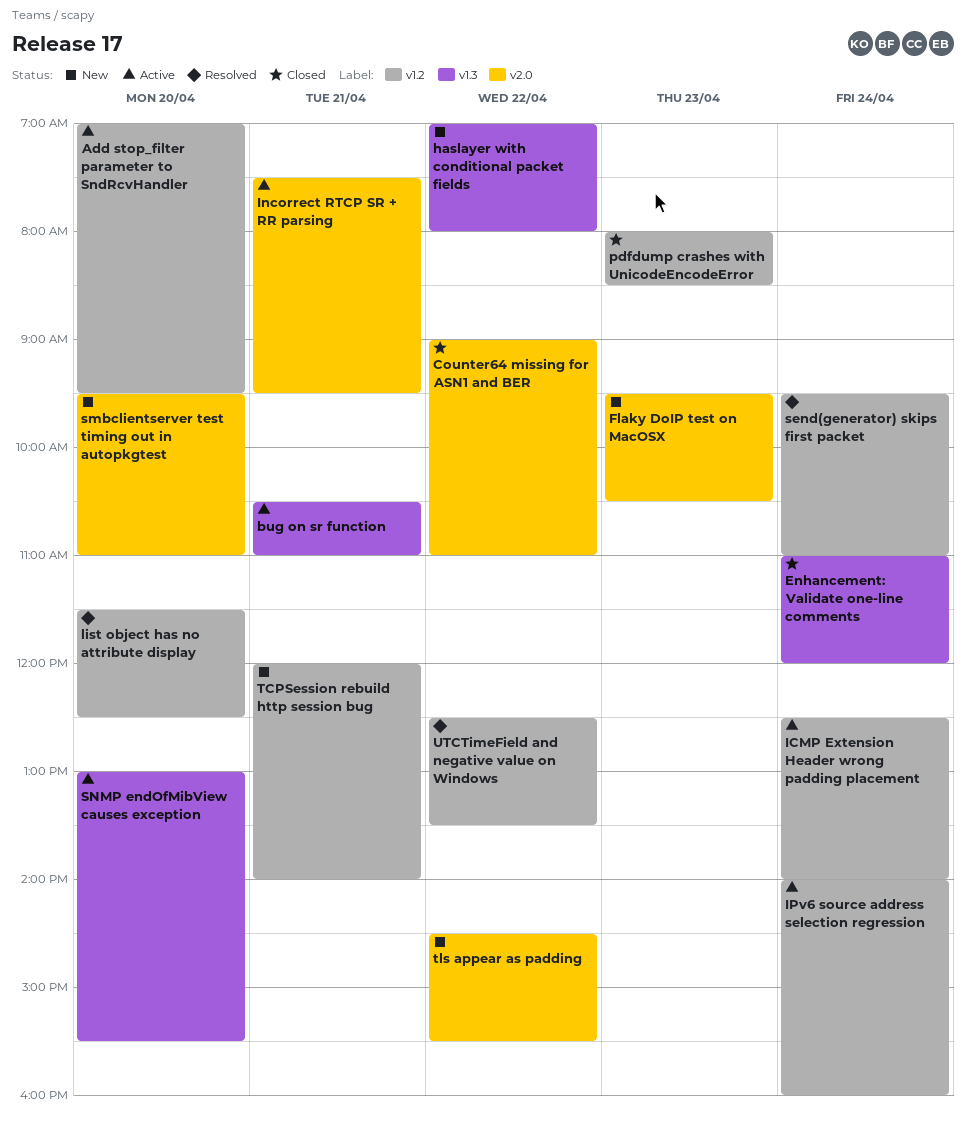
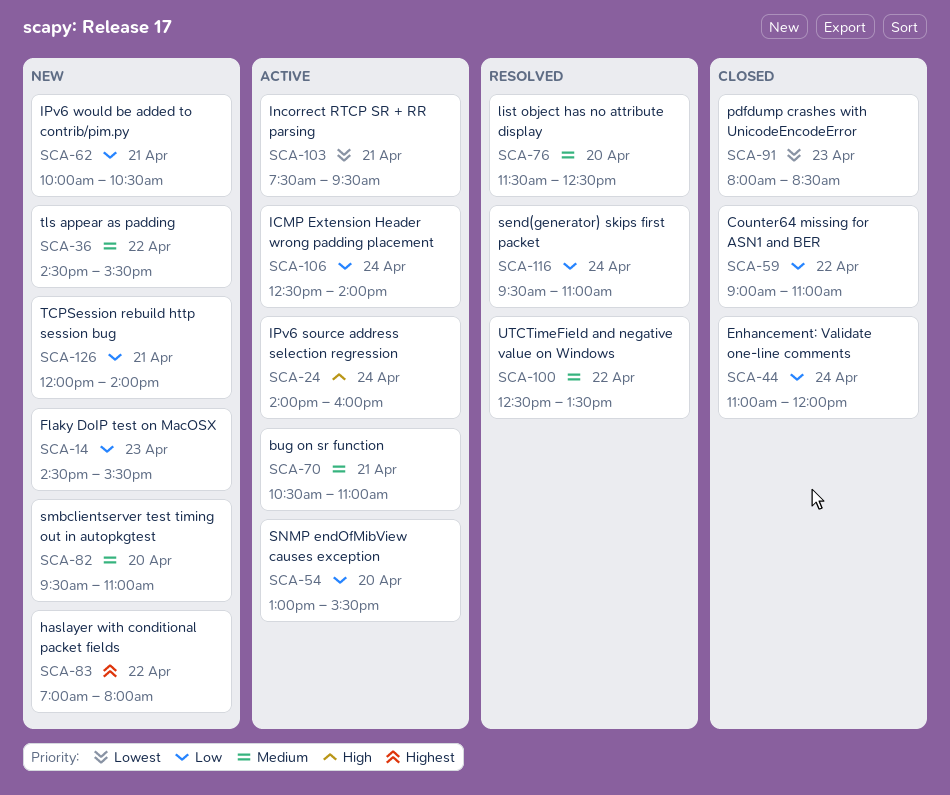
Add stop_filter parameter to SndRcvHandler: present -> none
Flaky DoIP test on MacOSX, begins: 09:30 -> 14:30
Flaky DoIP test on MacOSX, ends: 10:30 -> 15:30
IPv6 would be added to contrib/pim.py: none -> present

